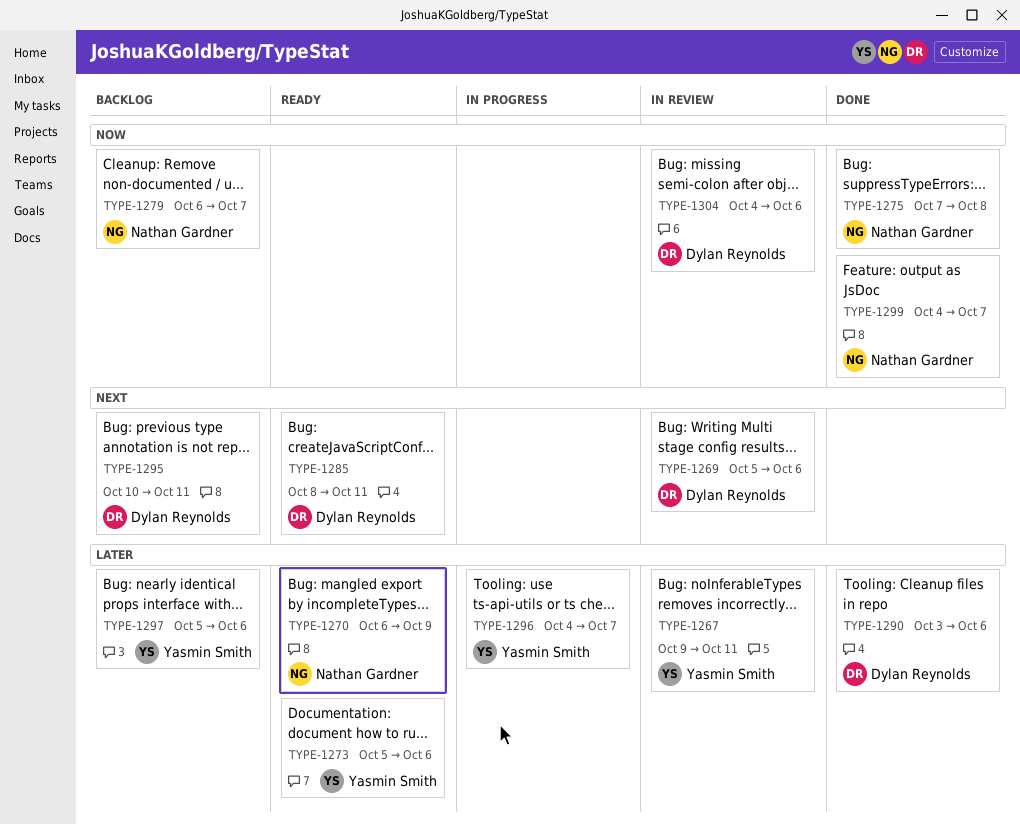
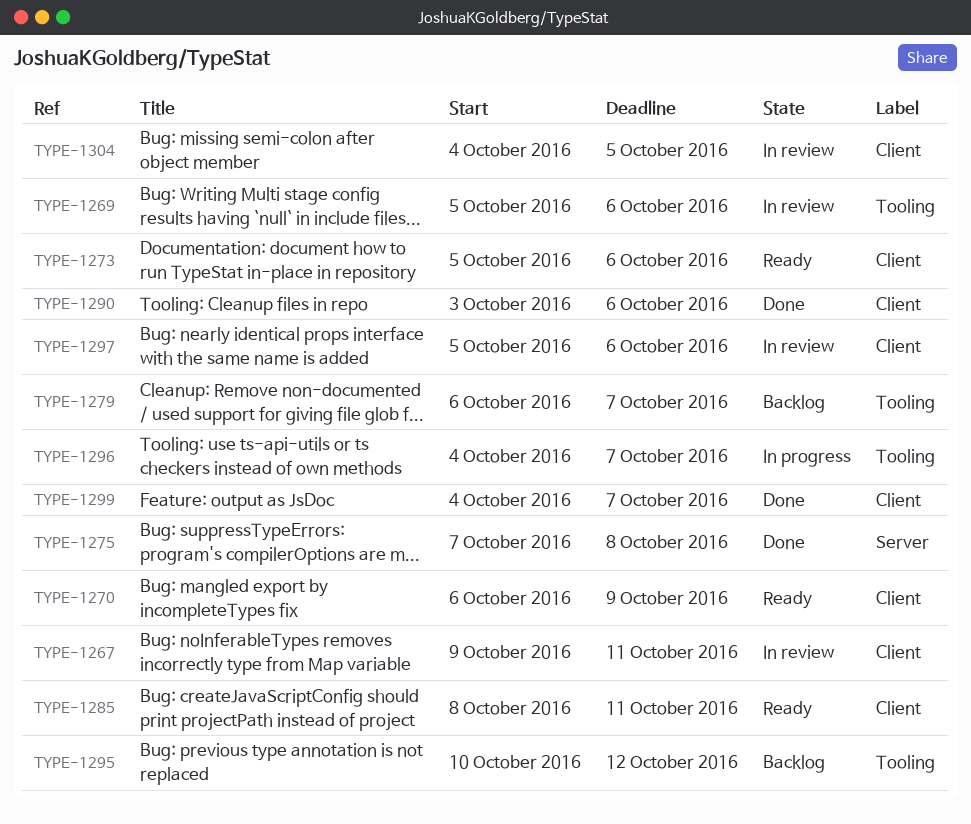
TYPE-1295, due: Oct 11 -> Oct 12
TYPE-1297, status: Backlog -> In review
TYPE-1304, due: Oct 6 -> Oct 5

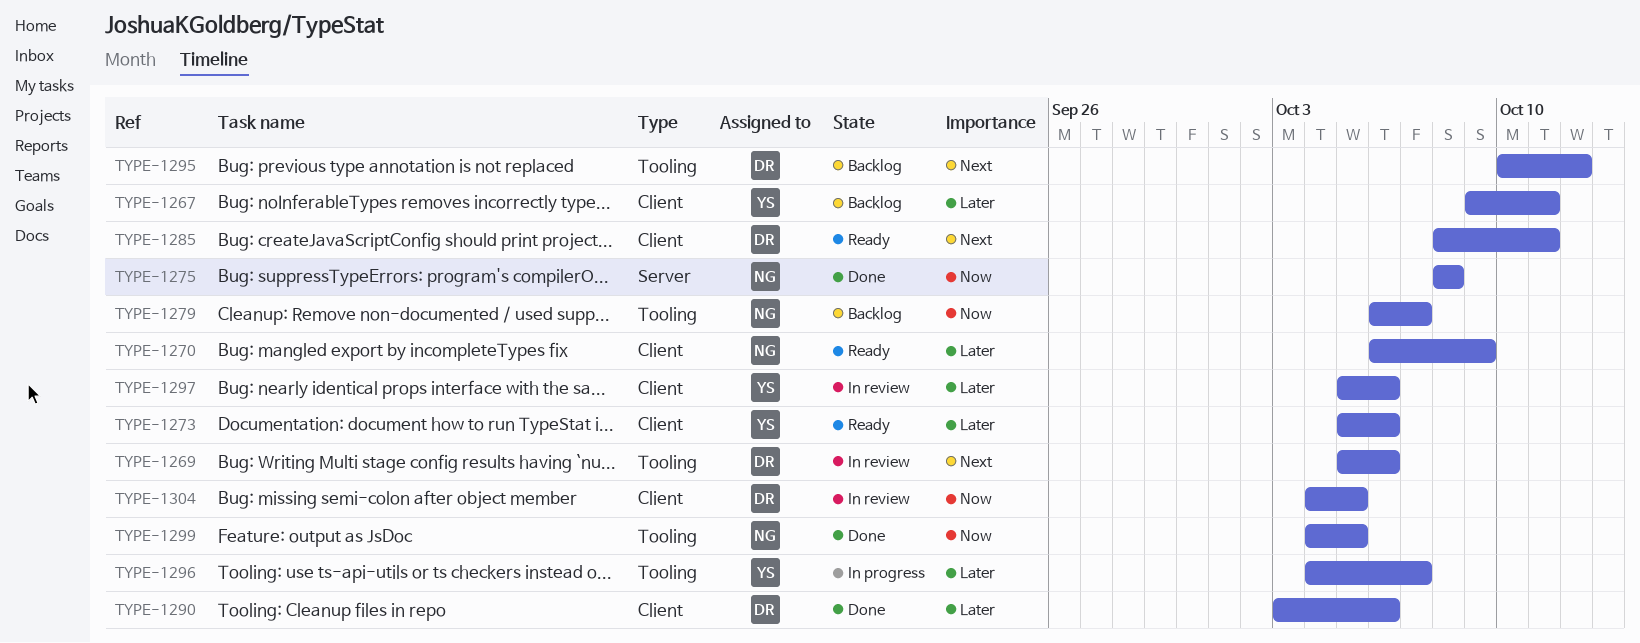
TYPE-1267, status: In review -> Backlog
TYPE-1275, start: Oct 7 -> Oct 8
TYPE-1299, label: Client -> Tooling
TYPE-1299, due: Oct 7 -> Oct 5

